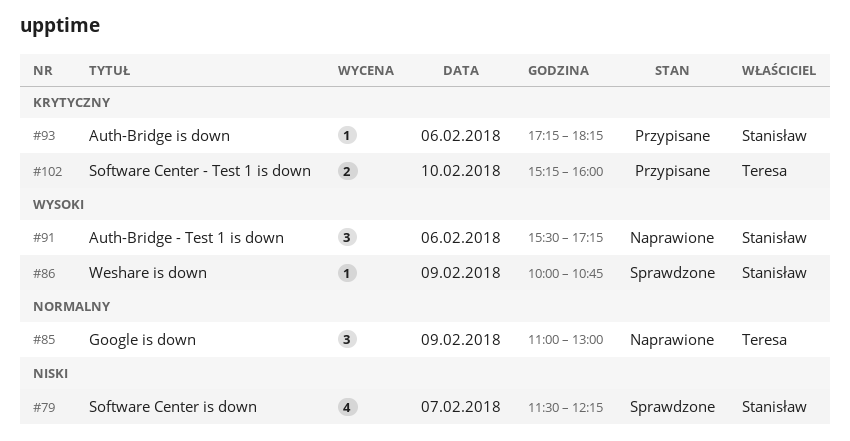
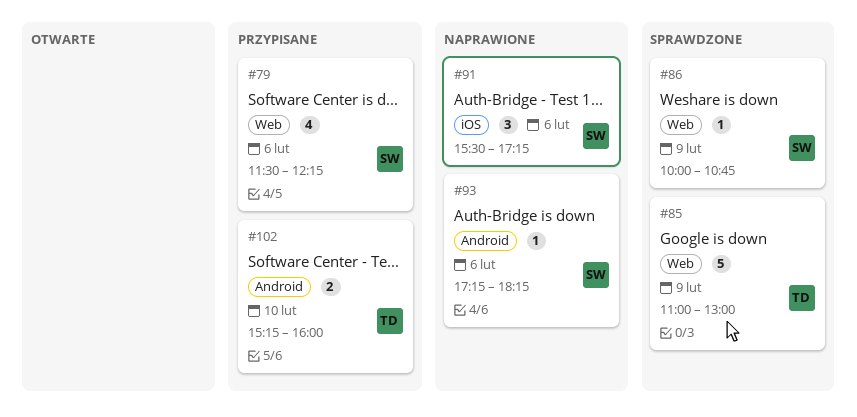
#79, status: Sprawdzone -> Przypisane
#79, day: Feb 7 -> Feb 6
#85, status: Naprawione -> Sprawdzone
#85, estimate: 3 -> 5
#93, status: Przypisane -> Naprawione

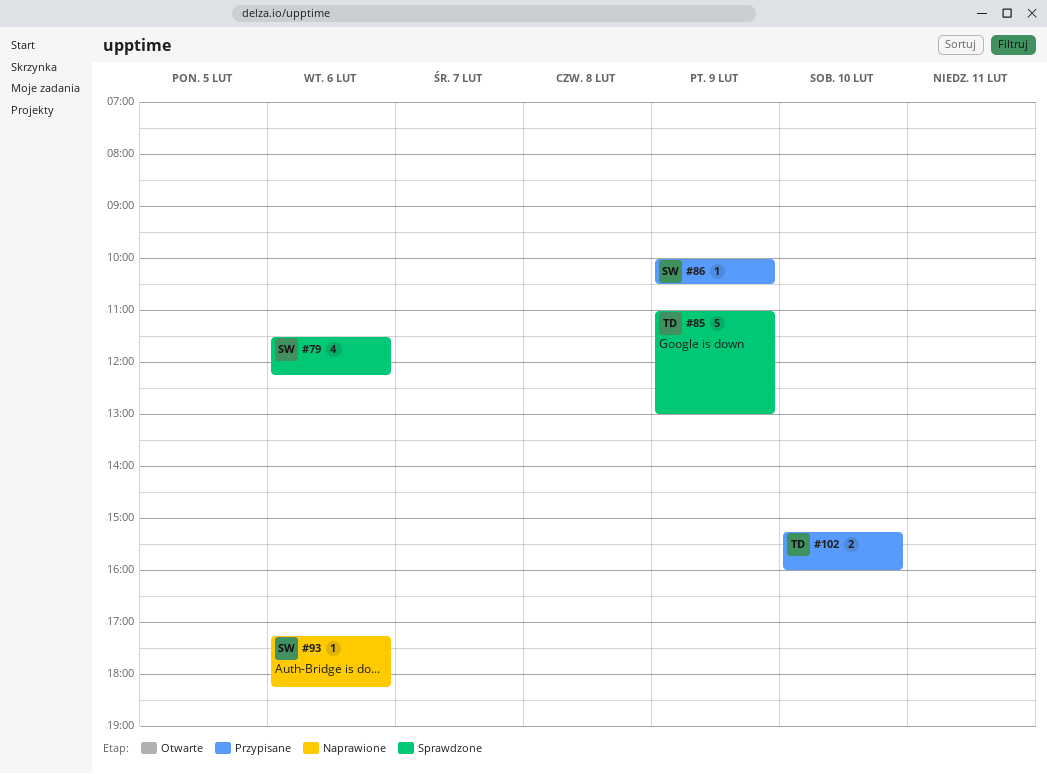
#79, status: Przypisane -> Sprawdzone
#86, status: Sprawdzone -> Przypisane
#86, ends: 10:45 -> 10:30
#91: present -> none

